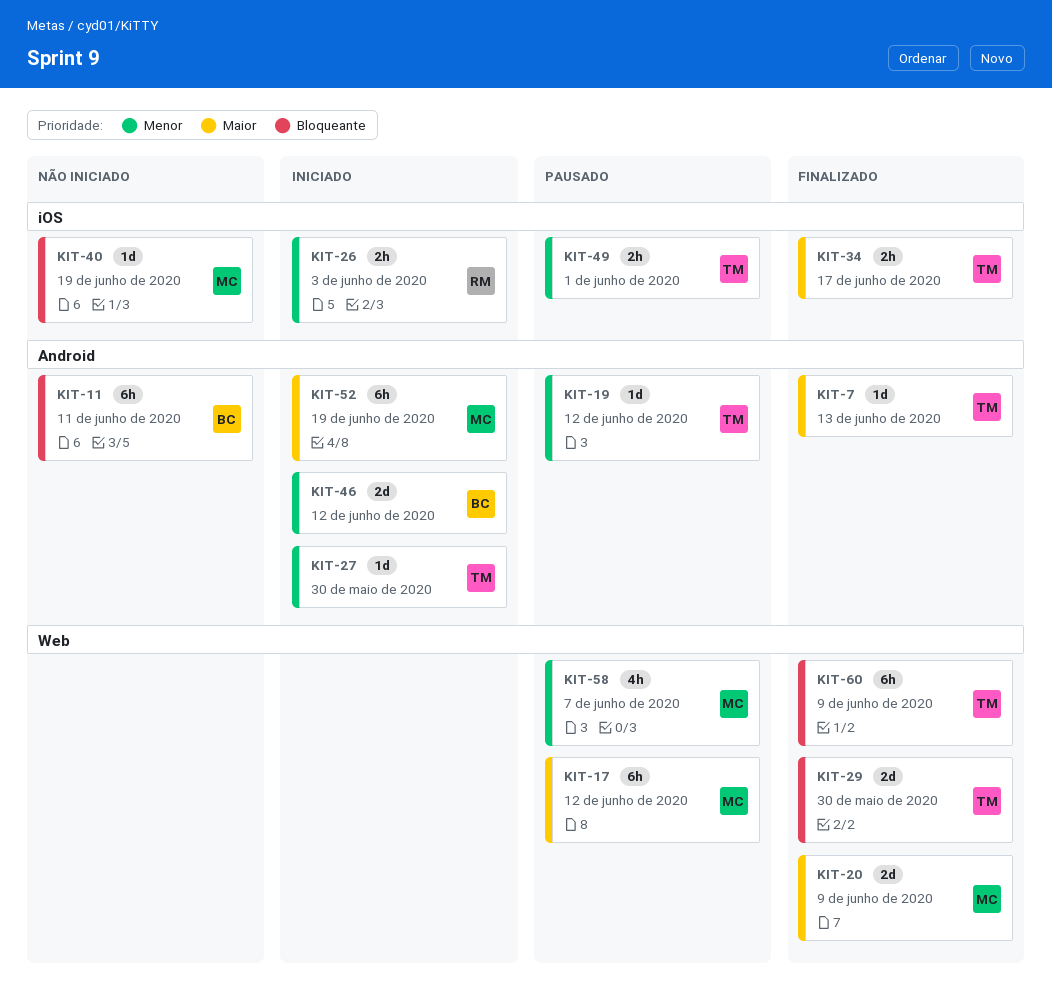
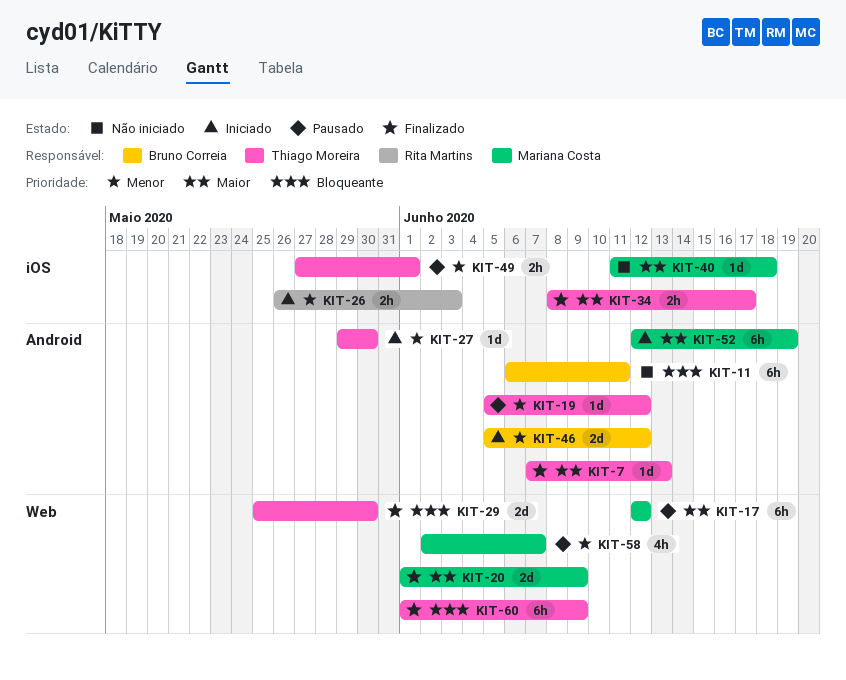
KIT-40, priority: Bloqueante -> Maior
KIT-40, due: Jun 19 -> Jun 18

